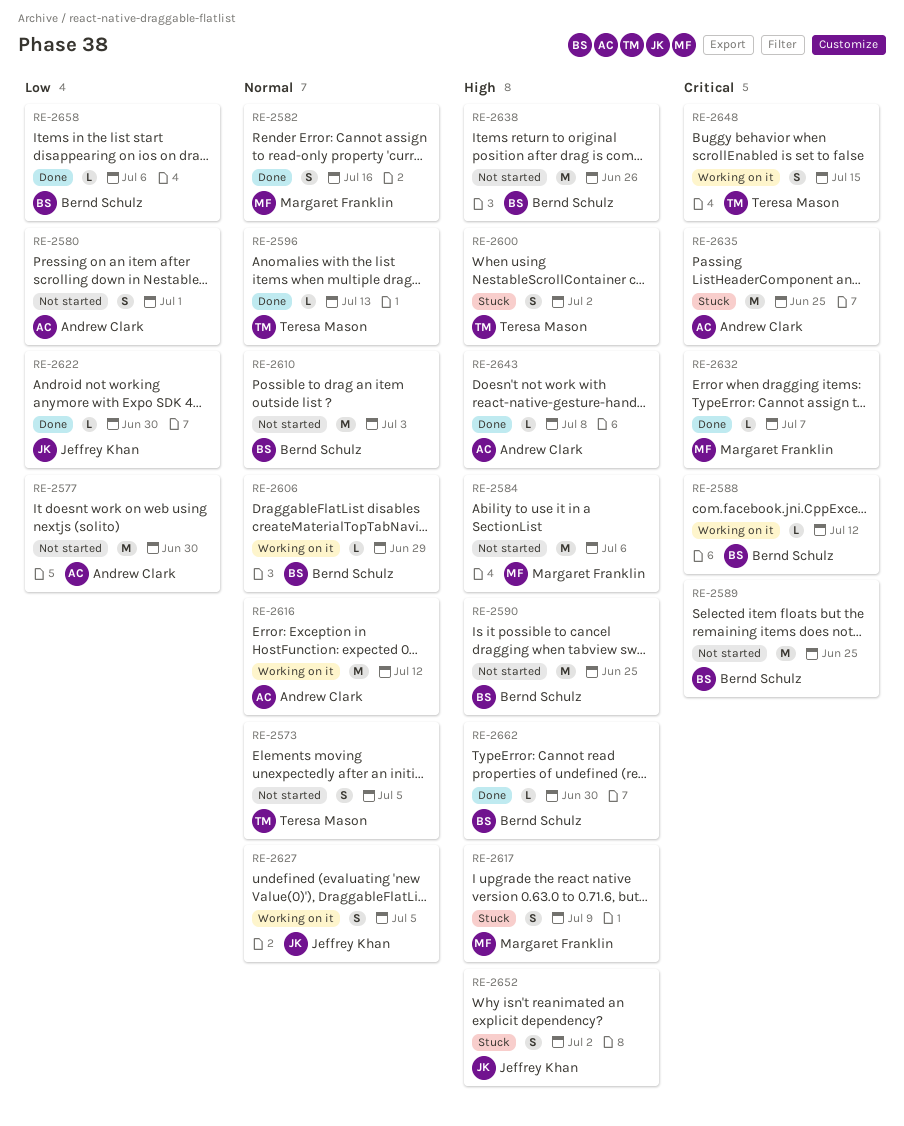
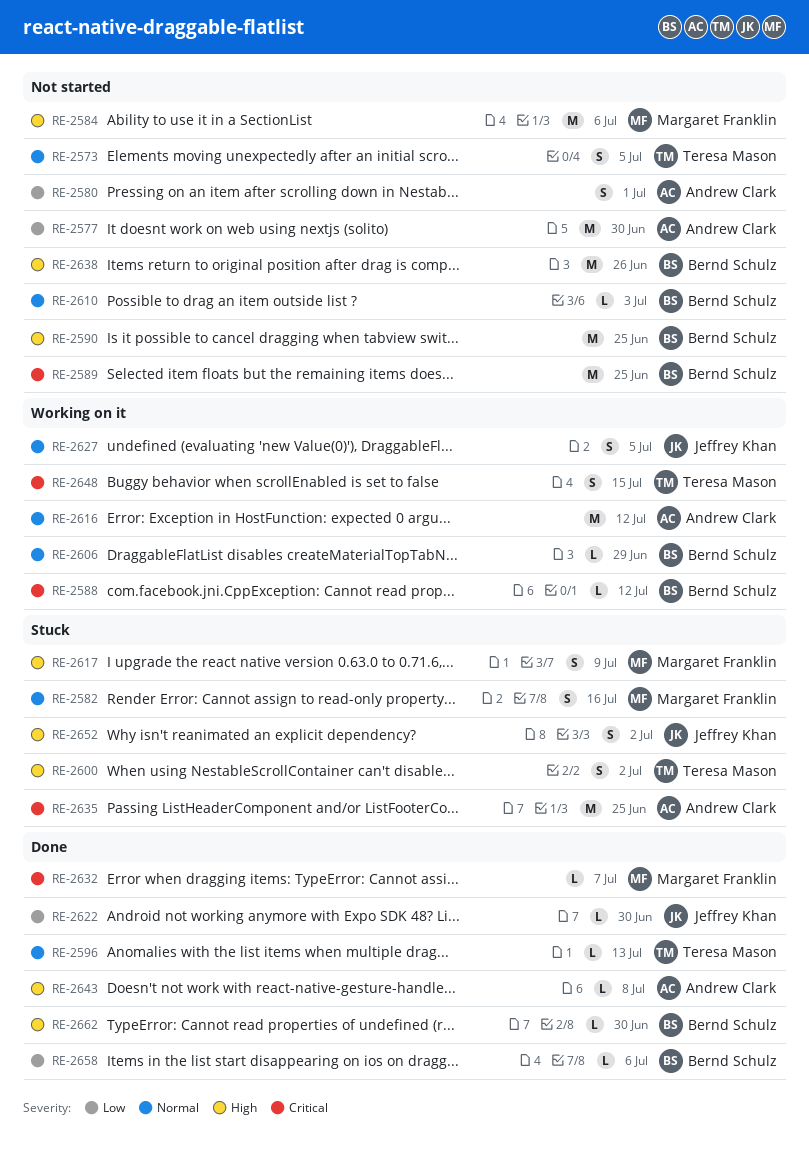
RE-2582, status: Done -> Stuck
RE-2610, estimate: M -> L

